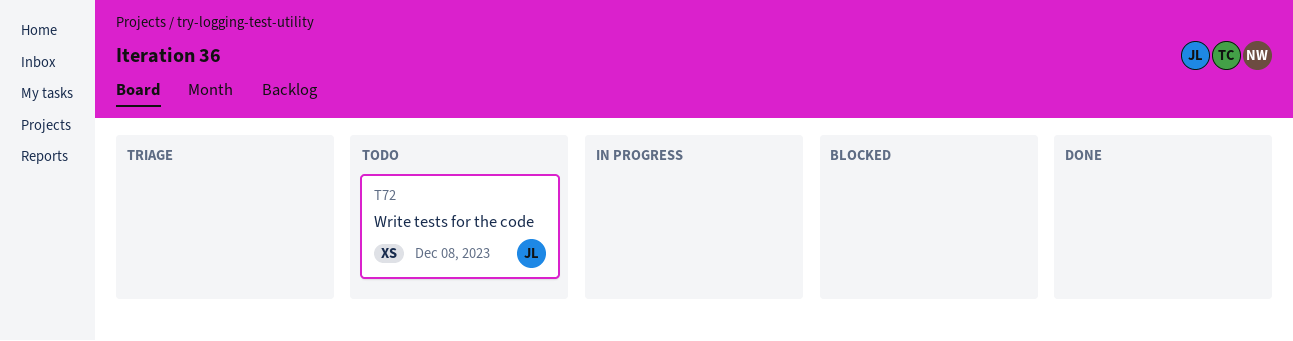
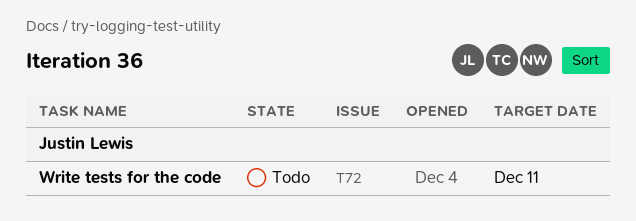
T72, due: Dec 8 -> Dec 11

